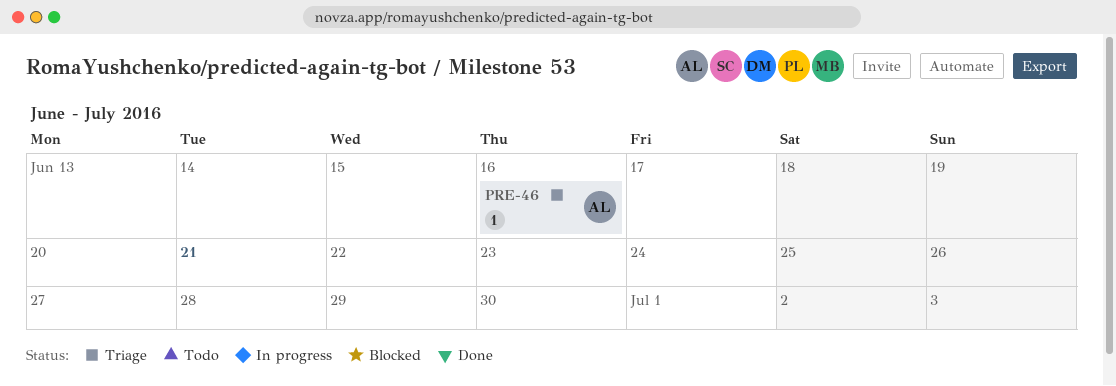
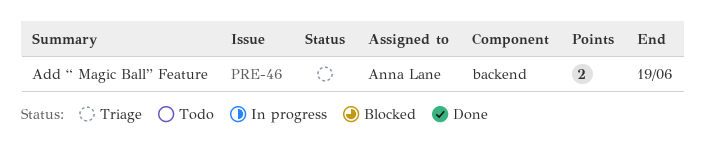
PRE-46, estimate: 1 -> 2
PRE-46, due: Jun 16 -> Jun 19

